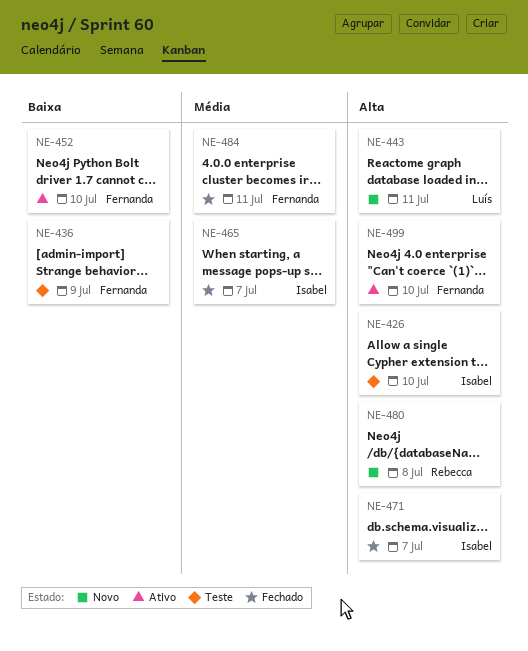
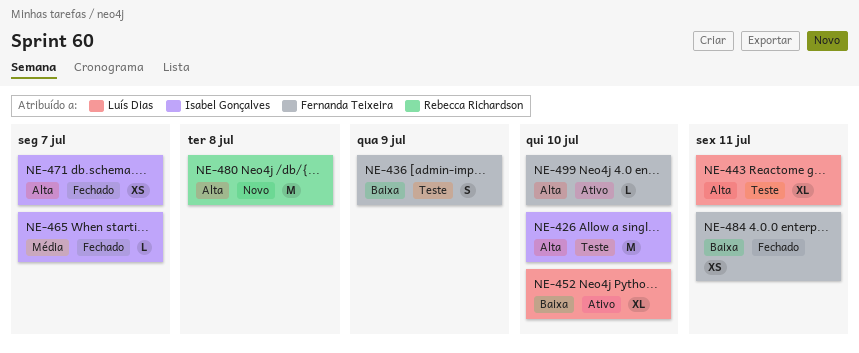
NE-443, status: Novo -> Teste
NE-452, owner: Fernanda Teixeira -> Luís Dias
NE-484, priority: Média -> Baixa

